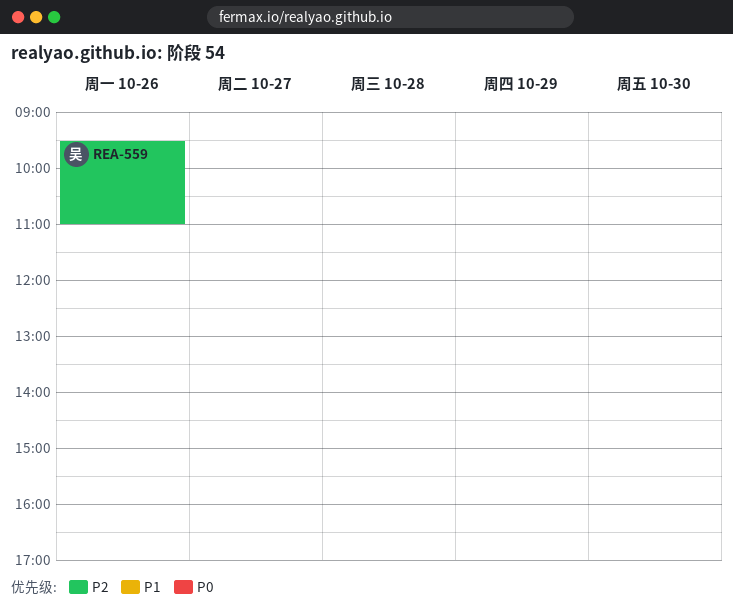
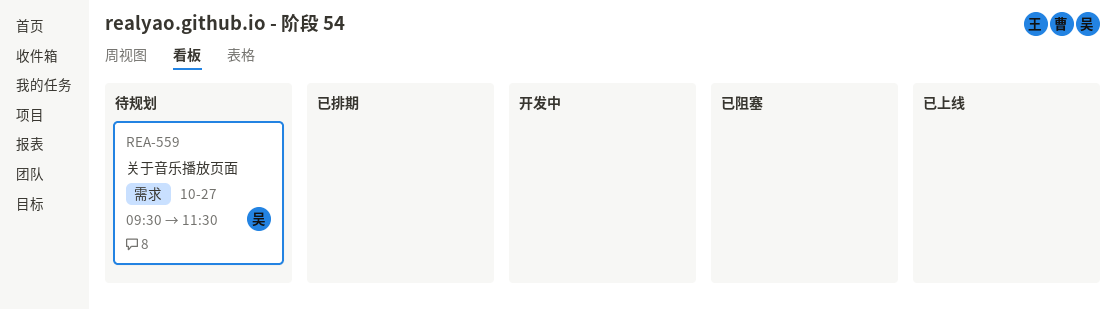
REA-559, day: Oct 26 -> Oct 27
REA-559, ends: 11:00 -> 11:30

